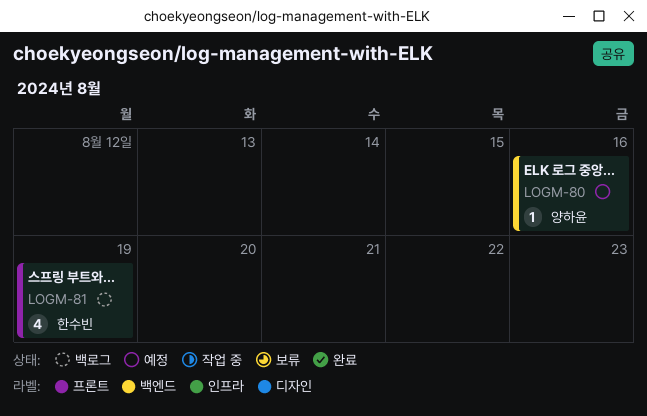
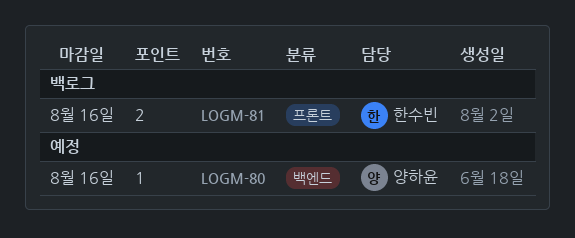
LOGM-81, estimate: 4 -> 2
LOGM-81, due: Aug 19 -> Aug 16

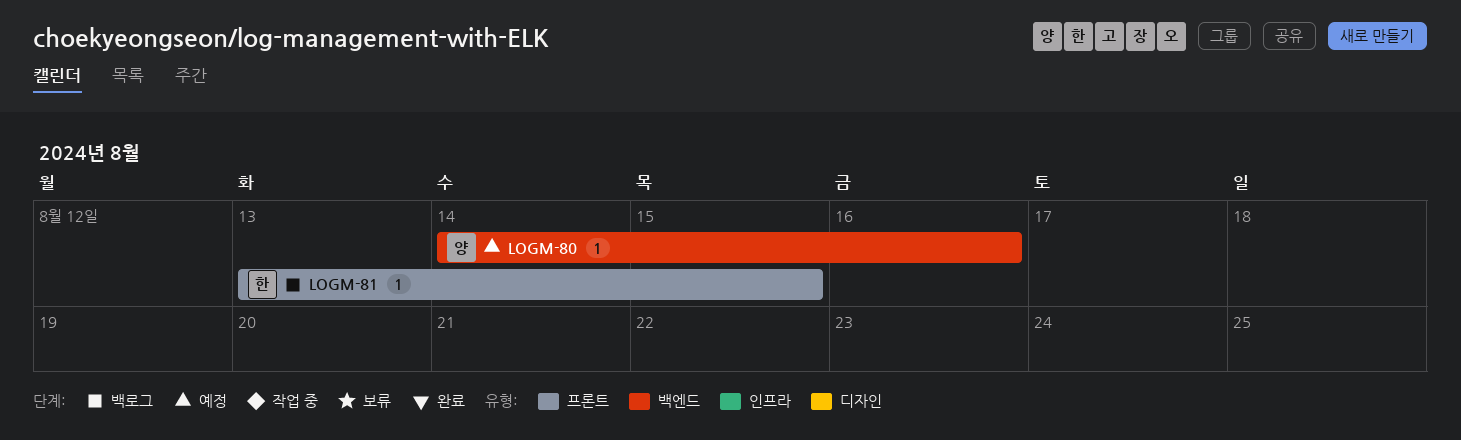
LOGM-81, estimate: 2 -> 1
LOGM-81, due: Aug 16 -> Aug 15

